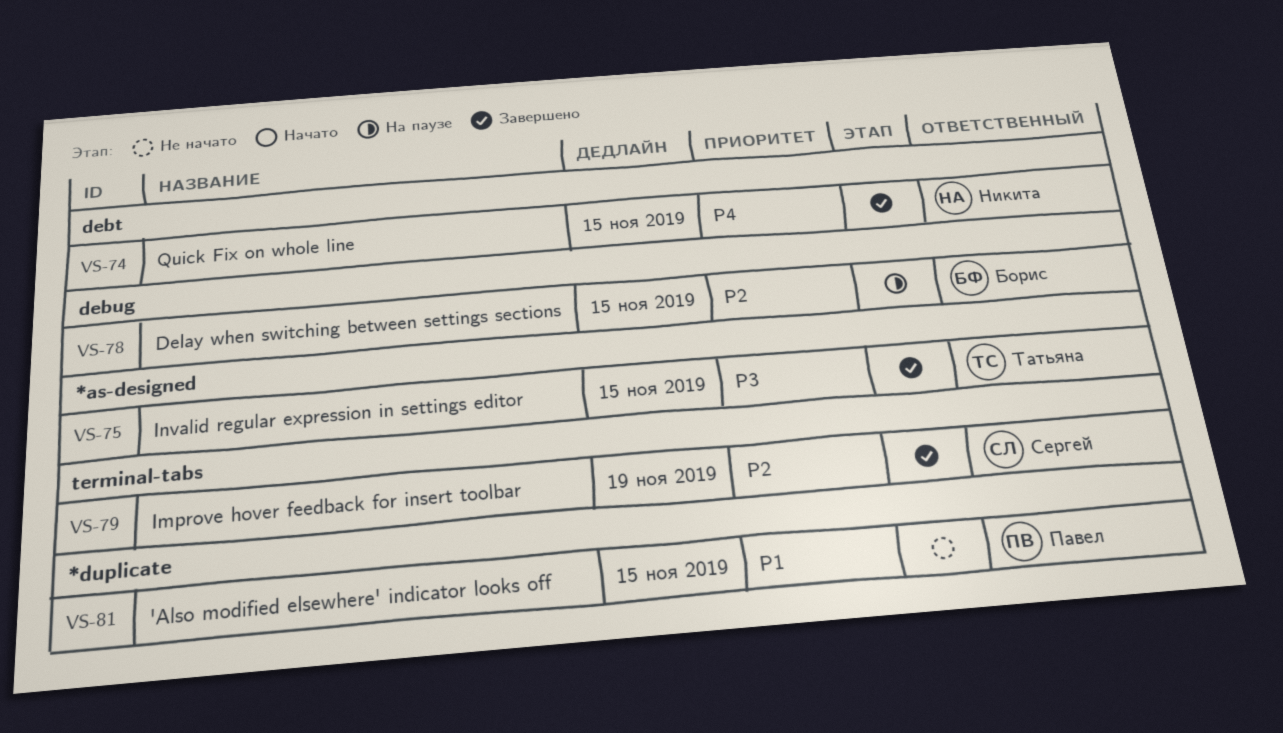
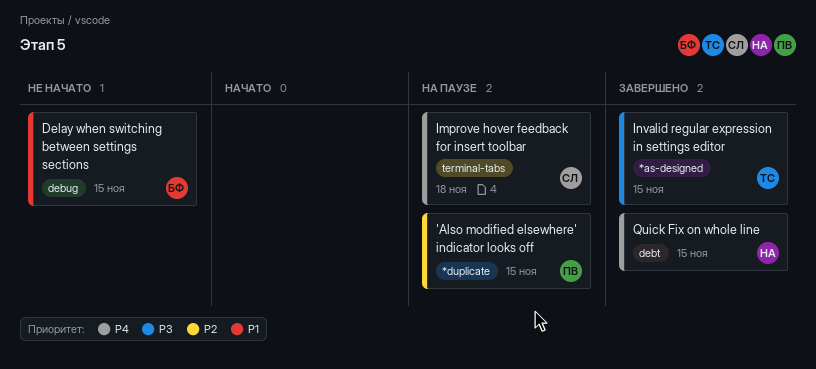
'Also modified elsewhere' indicator looks off, status: Не начато -> На паузе
'Also modified elsewhere' indicator looks off, priority: P1 -> P2
Delay when switching between settings sections, status: На паузе -> Не начато
Delay when switching between settings sections, priority: P2 -> P1
Improve hover feedback for insert toolbar, status: Завершено -> На паузе
Improve hover feedback for insert toolbar, priority: P2 -> P4
Improve hover feedback for insert toolbar, due: Nov 19 -> Nov 18

